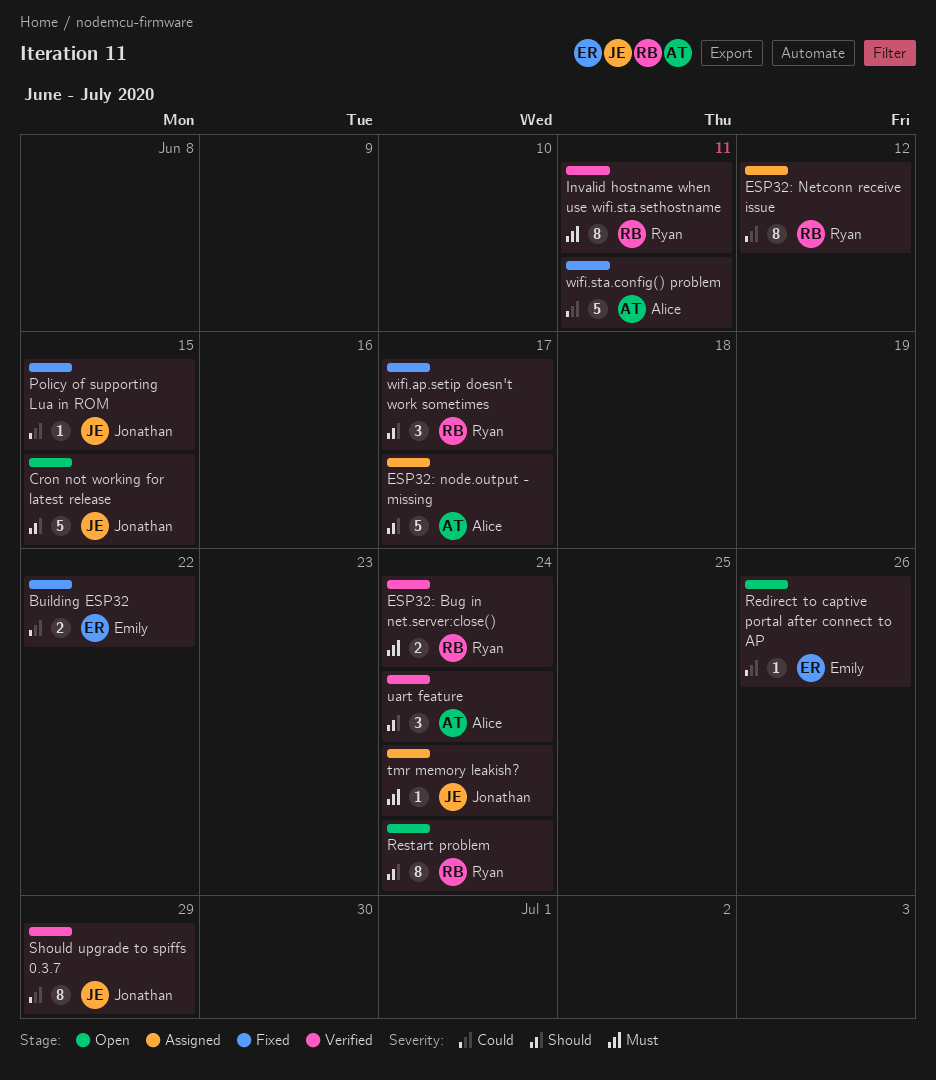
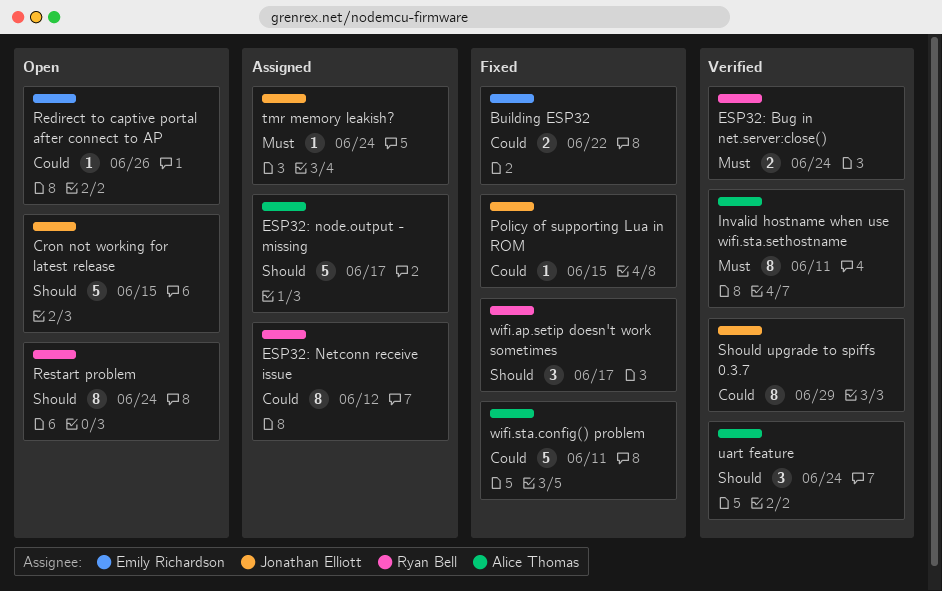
Invalid hostname when use wifi.sta.sethostname, owner: Ryan Bell -> Alice Thomas

